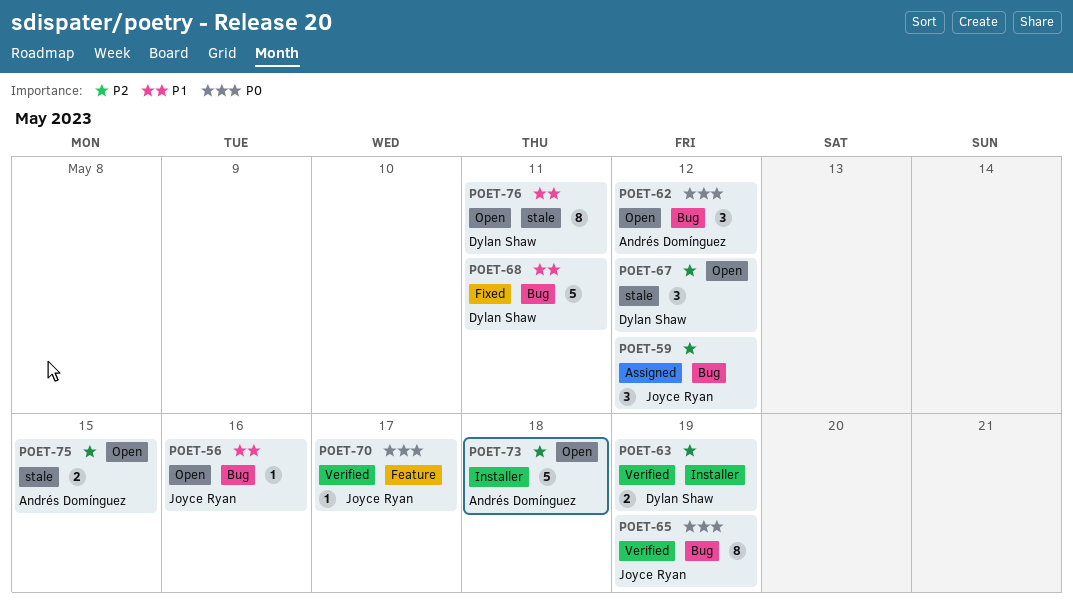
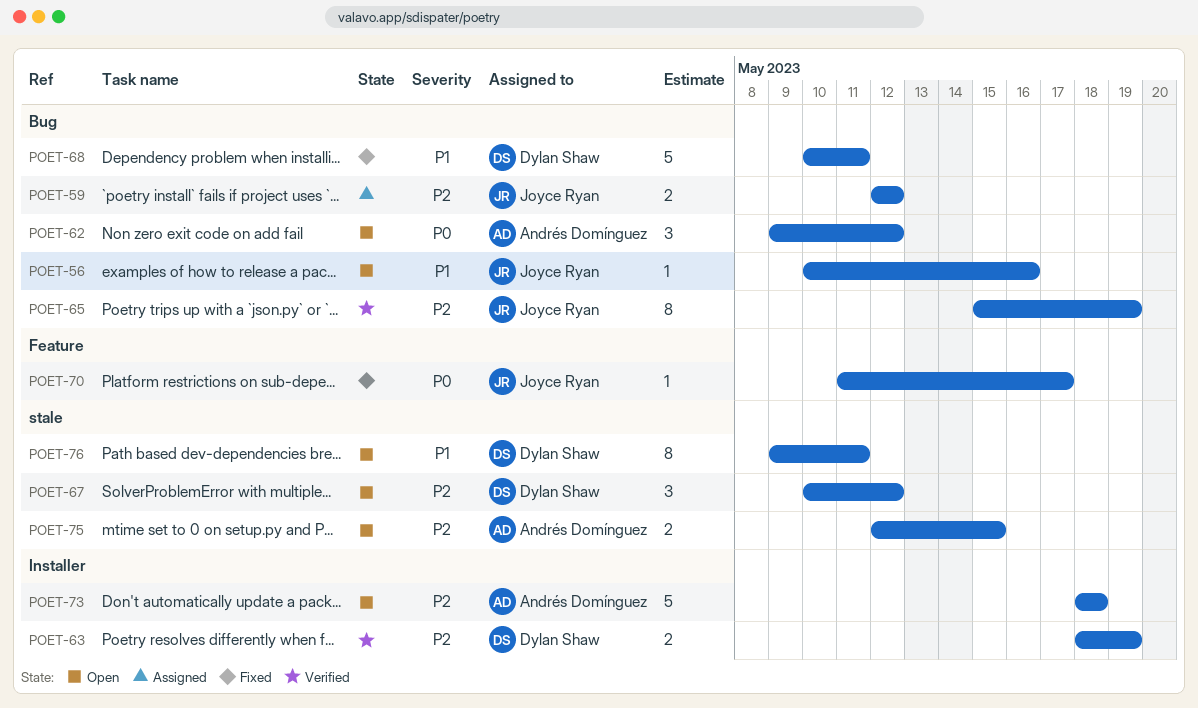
POET-59, estimate: 3 -> 2
POET-65, priority: P0 -> P2
POET-70, status: Verified -> Fixed

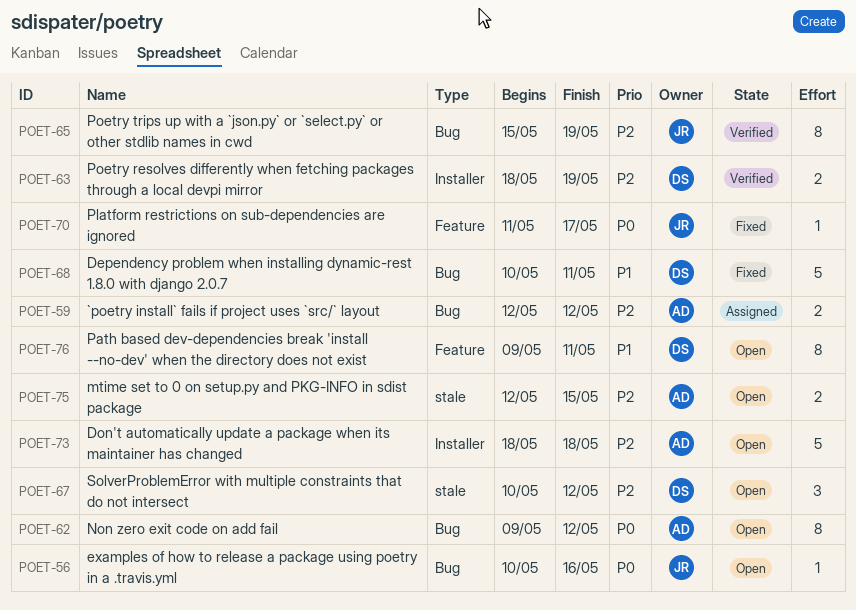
POET-56, priority: P1 -> P0
POET-59, owner: Joyce Ryan -> Andrés Domínguez
POET-62, estimate: 3 -> 8
POET-76, label: stale -> Feature

